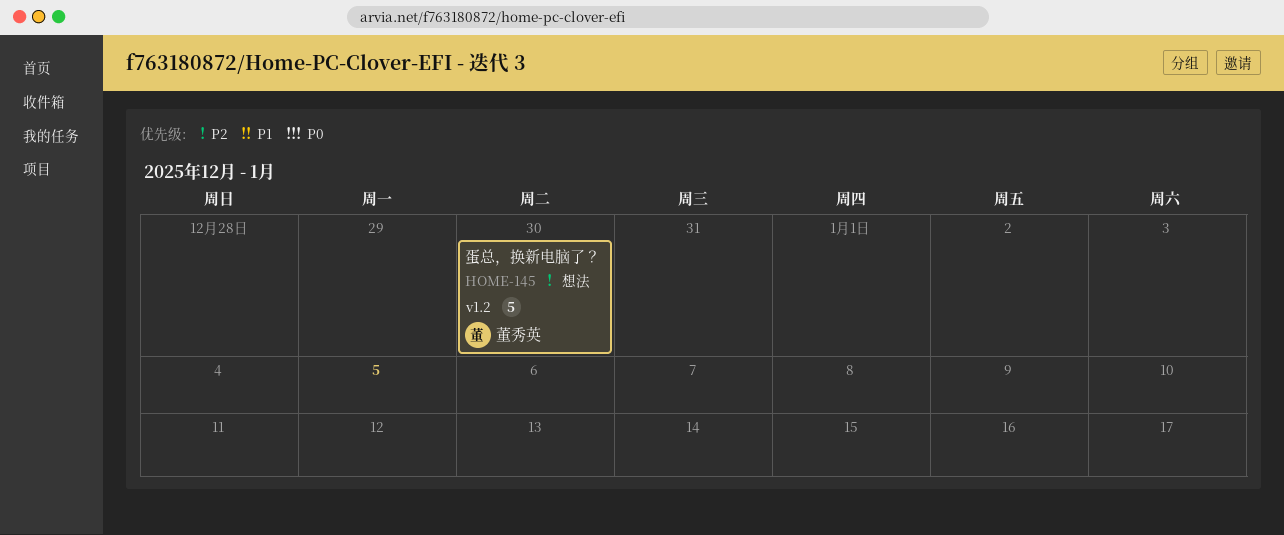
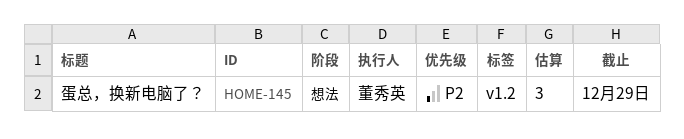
HOME-145, estimate: 5 -> 3
HOME-145, due: Dec 30 -> Dec 29

